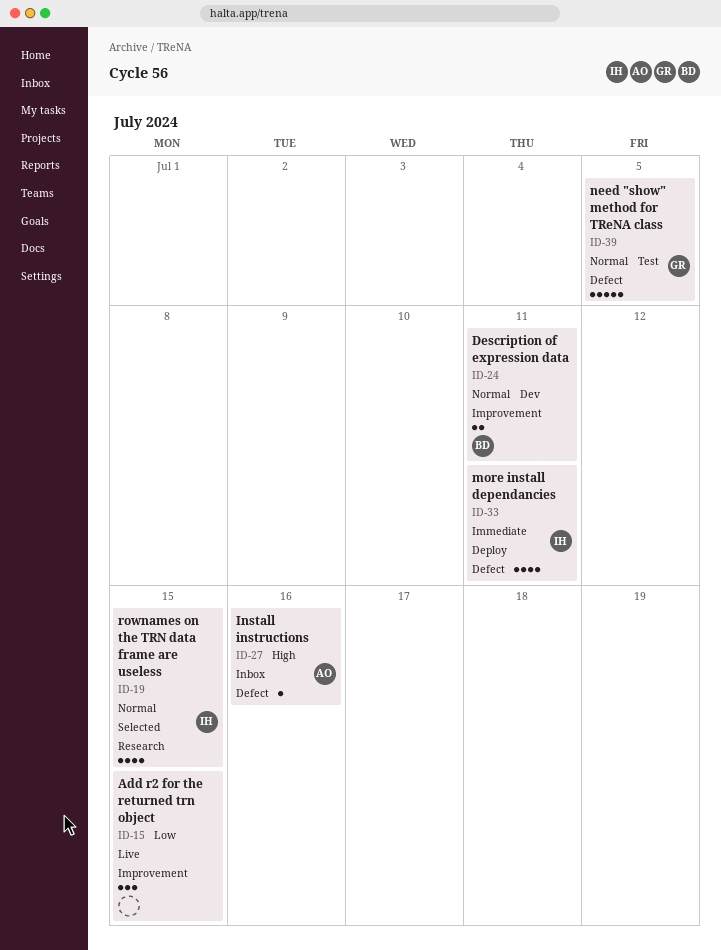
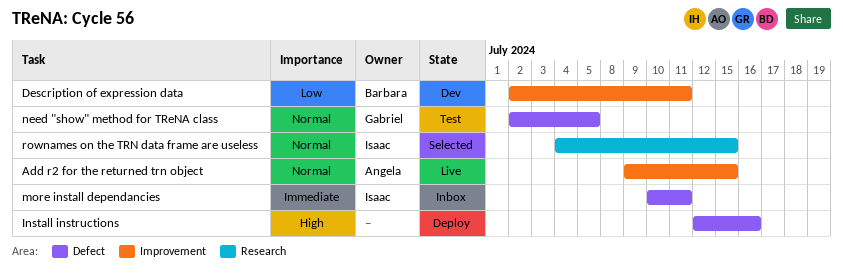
Add r2 for the returned trn object, owner: none -> Angela
Add r2 for the returned trn object, priority: Low -> Normal
Description of expression data, priority: Normal -> Low
Install instructions, status: Inbox -> Deploy
Install instructions, owner: Angela -> none
more install dependancies, status: Deploy -> Inbox

